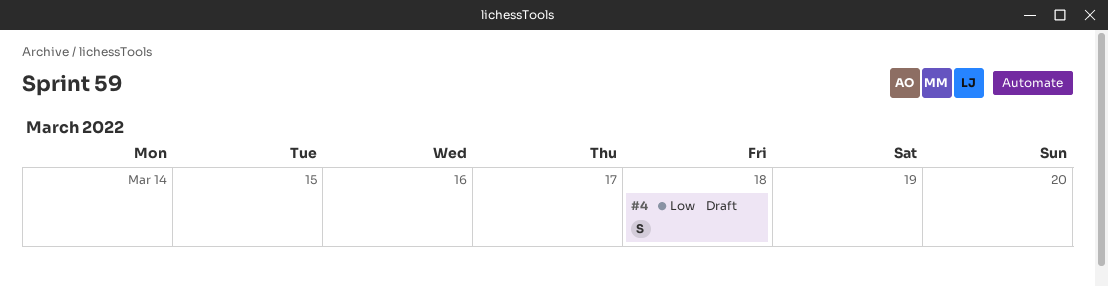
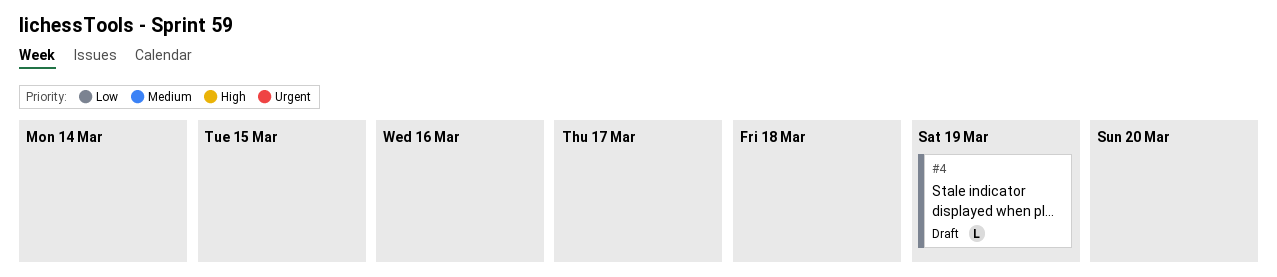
#4, estimate: S -> L
#4, due: Mar 18 -> Mar 19

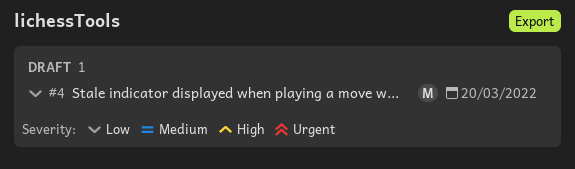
#4, estimate: L -> M
#4, due: Mar 19 -> Mar 20

